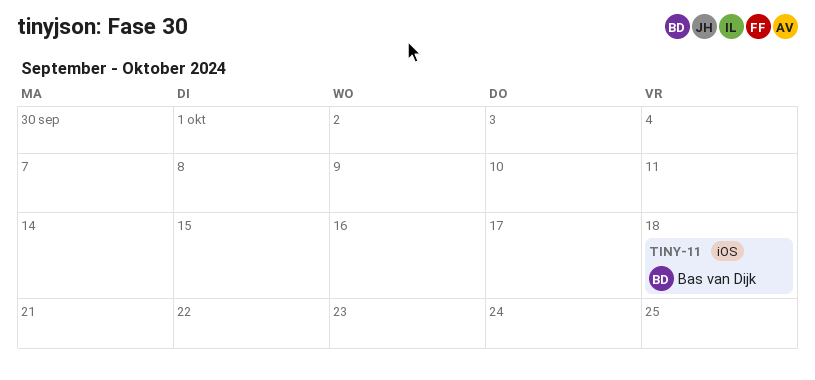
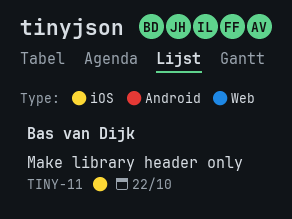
TINY-11, due: Oct 18 -> Oct 22

